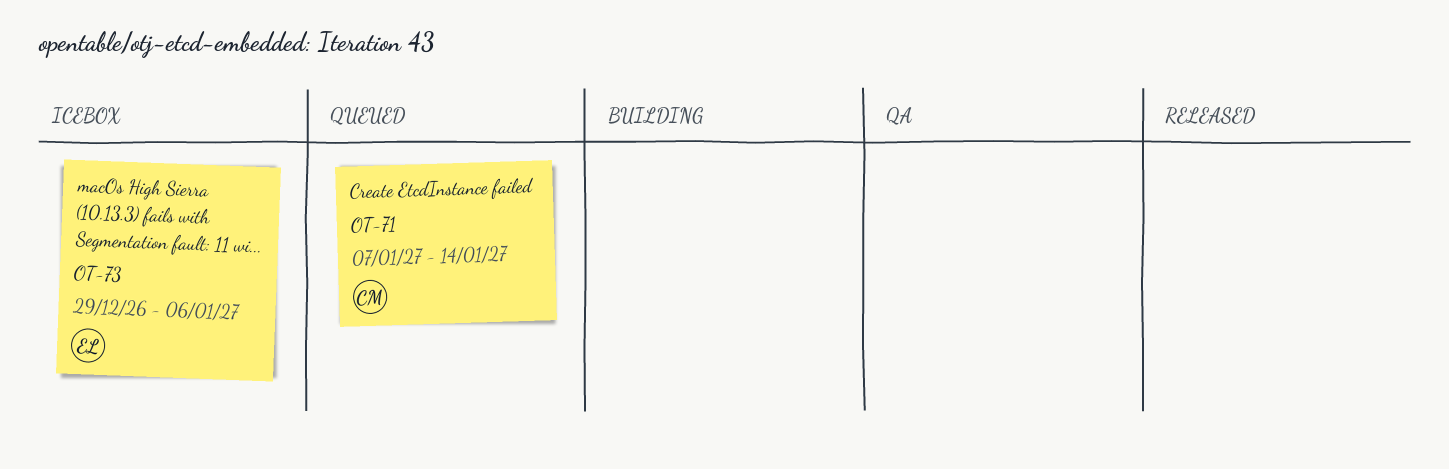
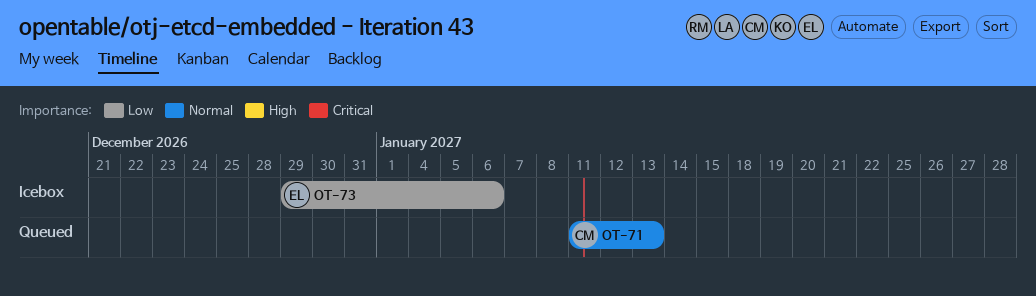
OT-71, start: Jan 7 -> Jan 11
OT-71, due: Jan 14 -> Jan 13

